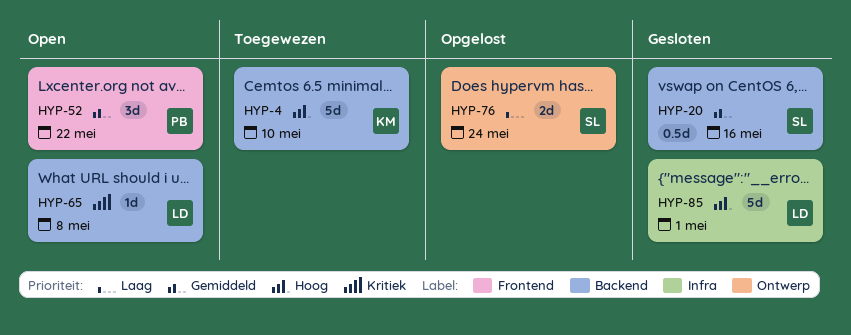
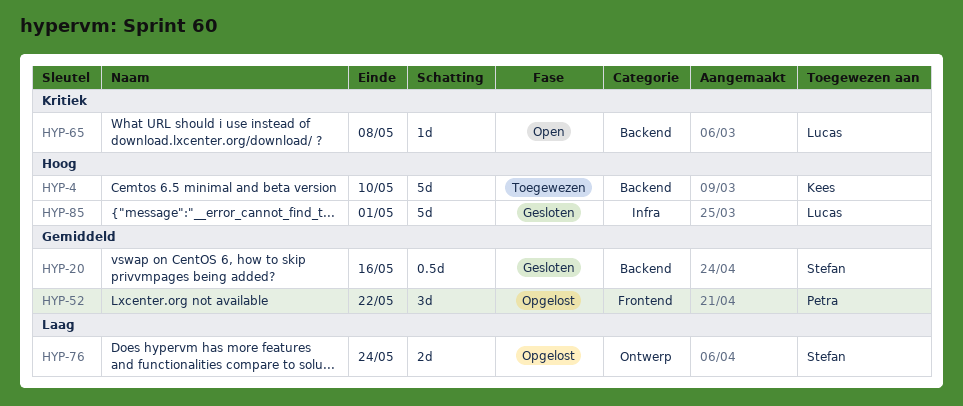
HYP-52, status: Open -> Opgelost

